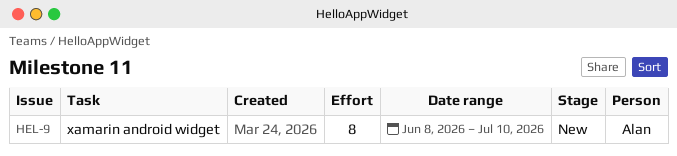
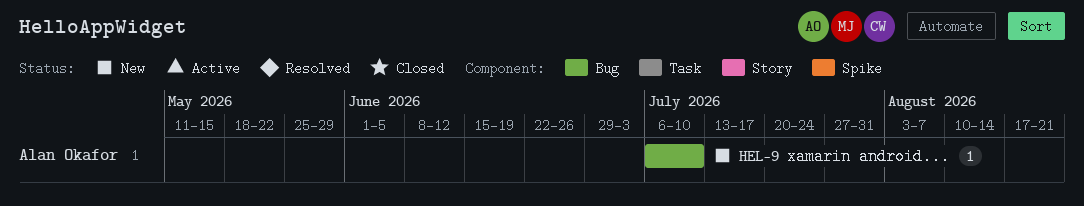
HEL-9, estimate: 8 -> 1
HEL-9, start: Jun 8 -> Jul 6

